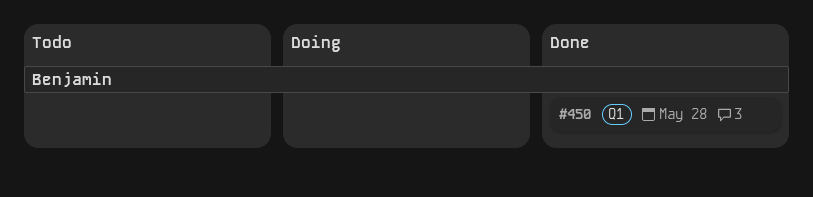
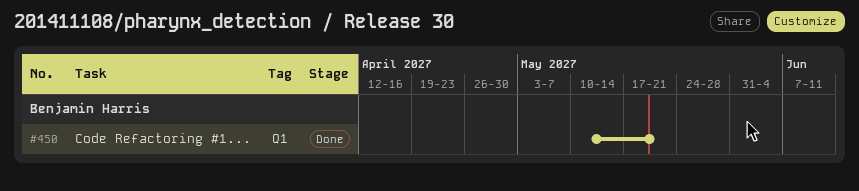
#450, due: May 28 -> May 21

